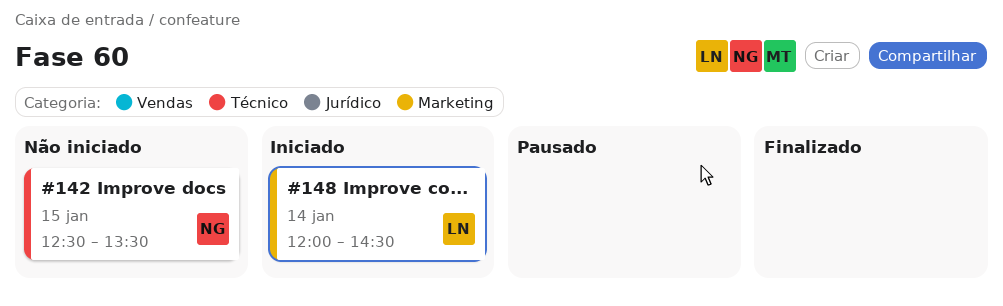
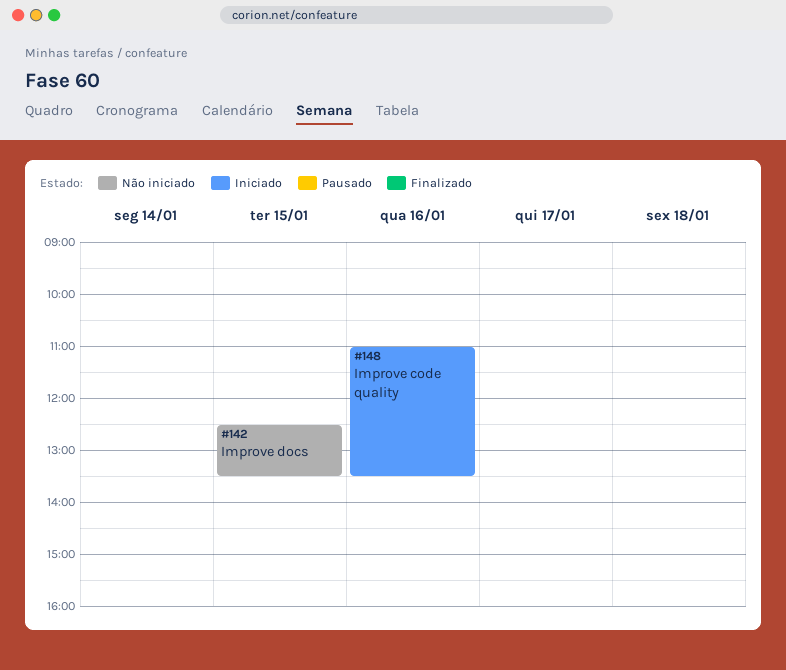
#148, day: Jan 14 -> Jan 16
#148, begins: 12:00 -> 11:00
#148, ends: 14:30 -> 13:30

